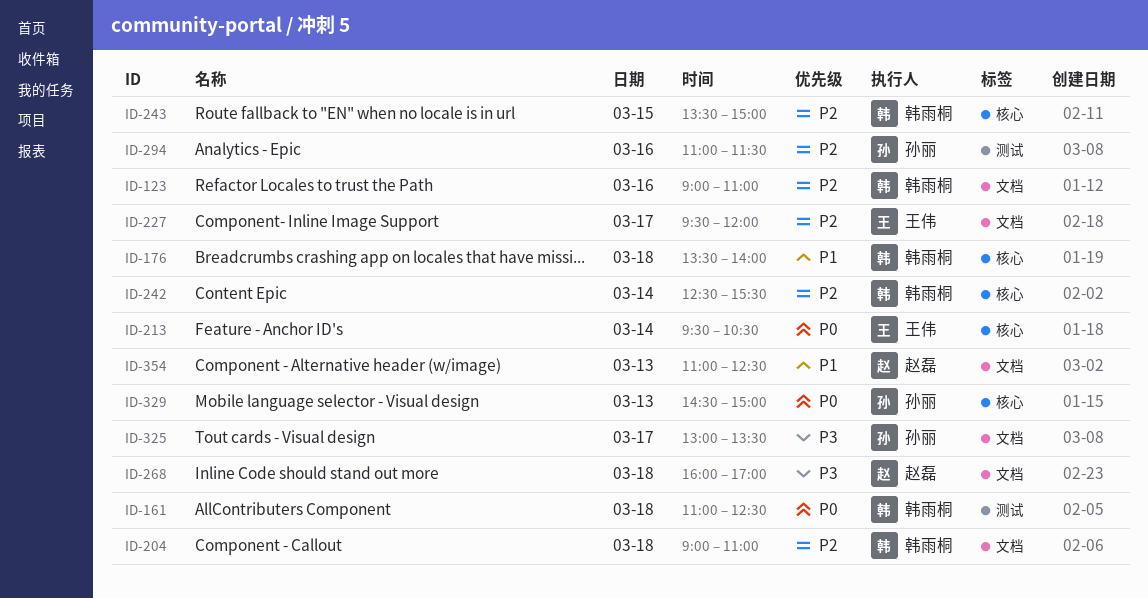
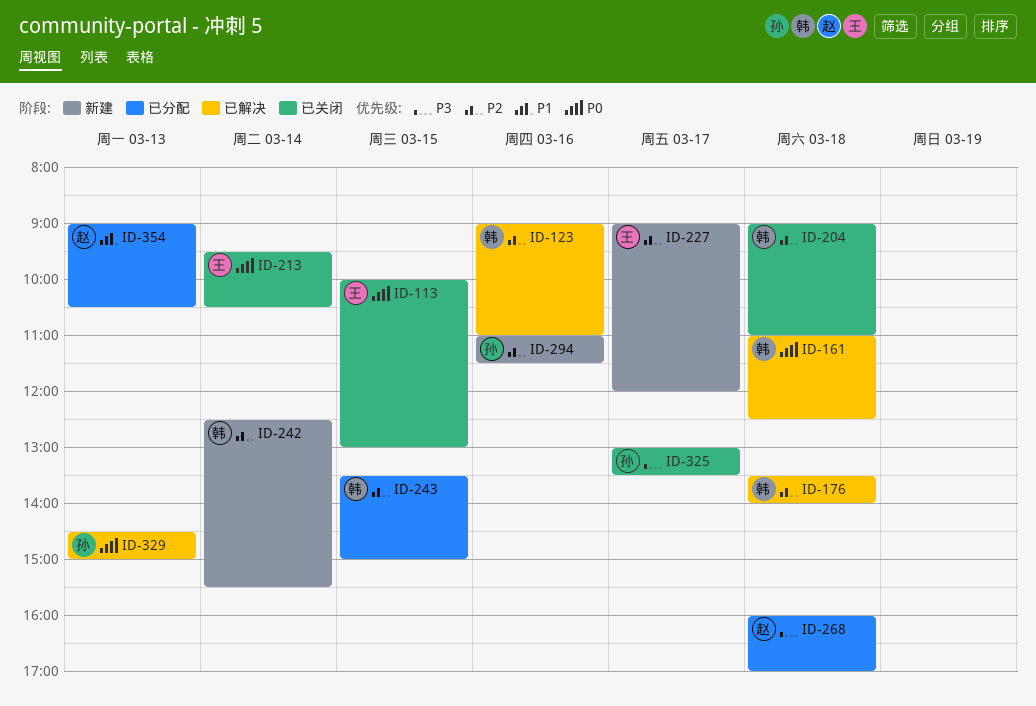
ID-113: none -> present
ID-176, priority: P1 -> P2
ID-227, begins: 09:30 -> 09:00
ID-354, begins: 11:00 -> 09:00
ID-354, ends: 12:30 -> 10:30

